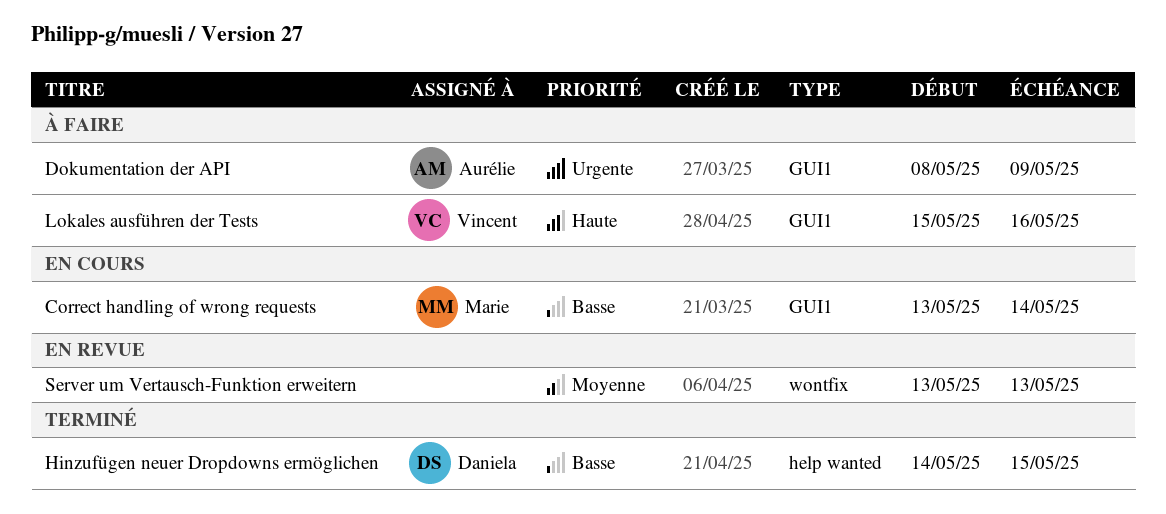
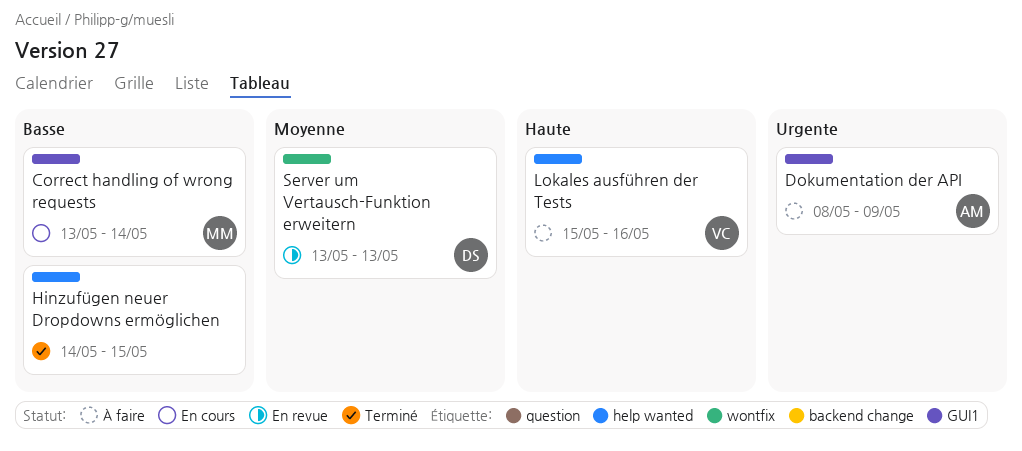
Hinzufügen neuer Dropdowns ermöglichen, owner: Daniela -> none
Lokales ausführen der Tests, label: GUI1 -> help wanted
Server um Vertausch-Funktion erweitern, owner: none -> Daniela

